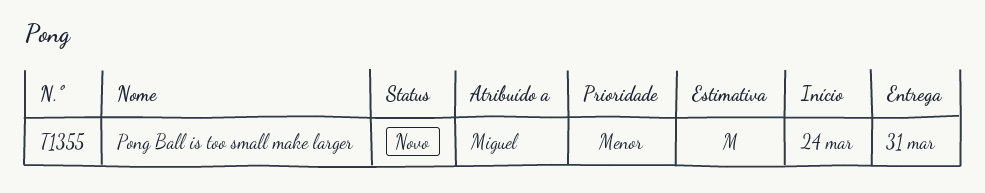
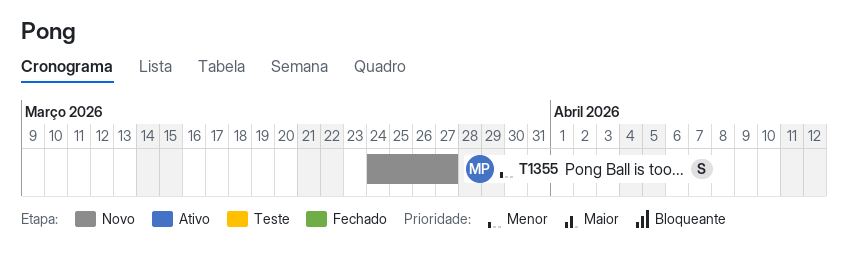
T1355, estimate: M -> S
T1355, due: Mar 31 -> Mar 27

